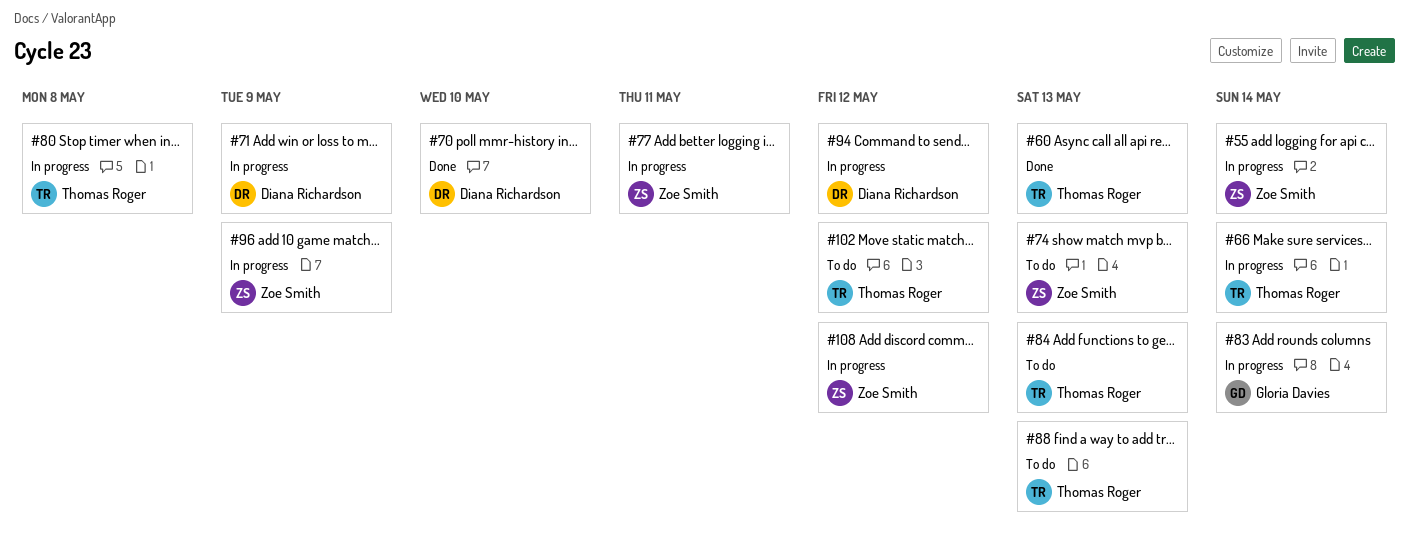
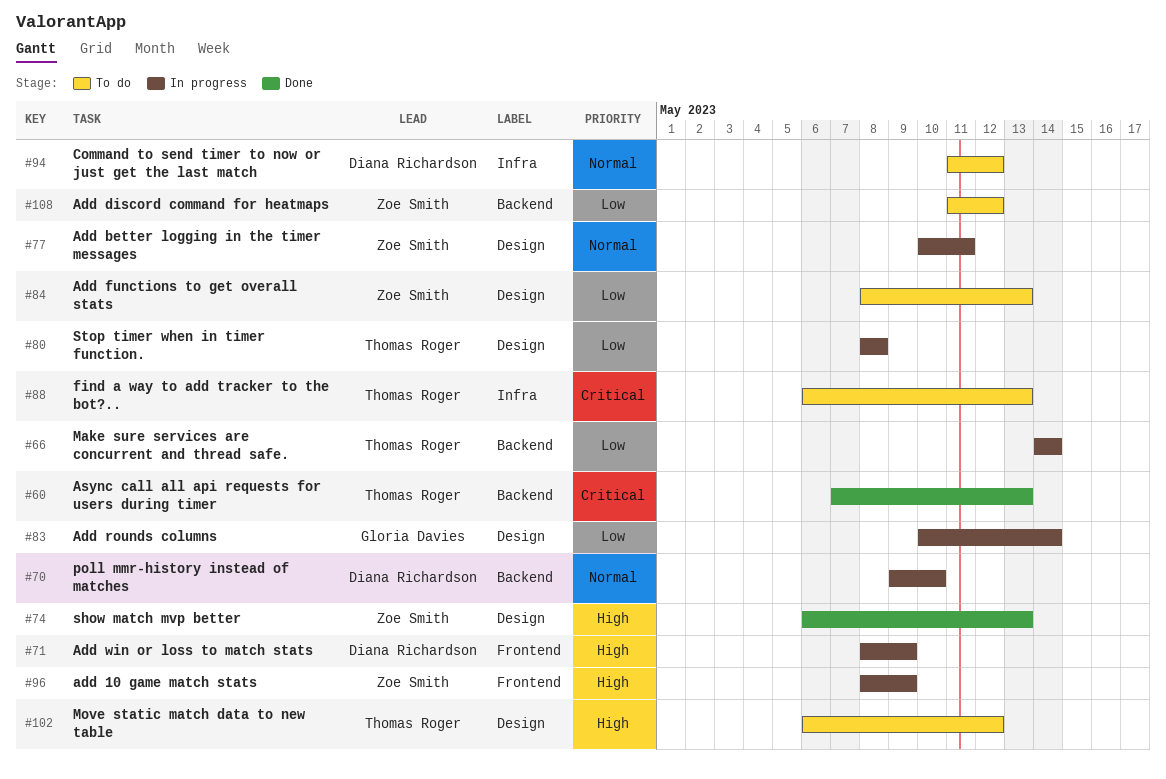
#55: present -> none
#70, status: Done -> In progress
#74, status: To do -> Done
#84, owner: Thomas Roger -> Zoe Smith
#94, status: In progress -> To do
#108, status: In progress -> To do

